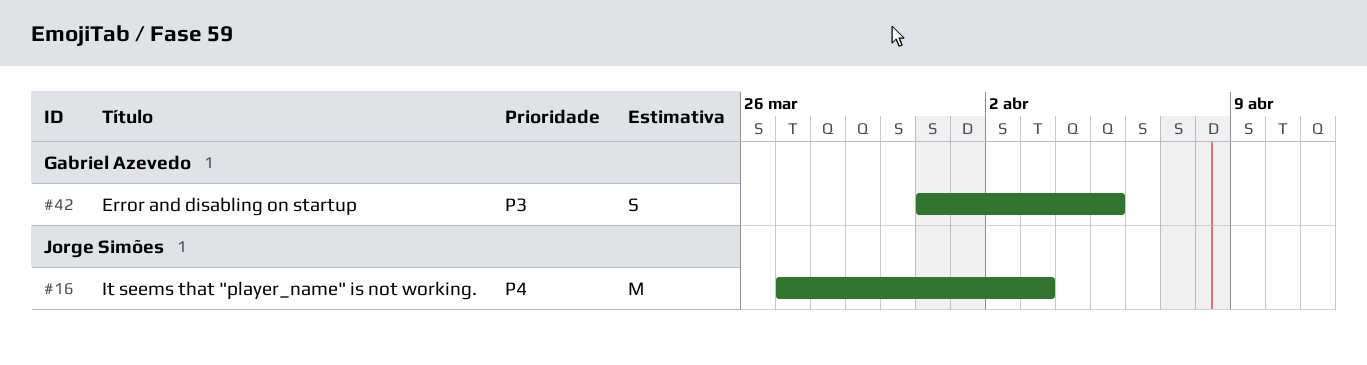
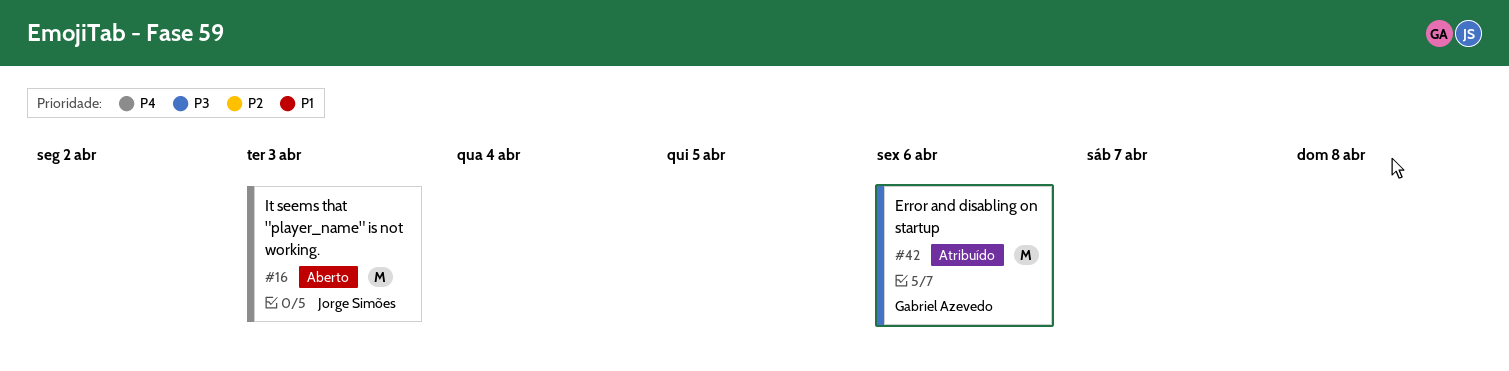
#42, estimate: S -> M
#42, due: Apr 5 -> Apr 6

